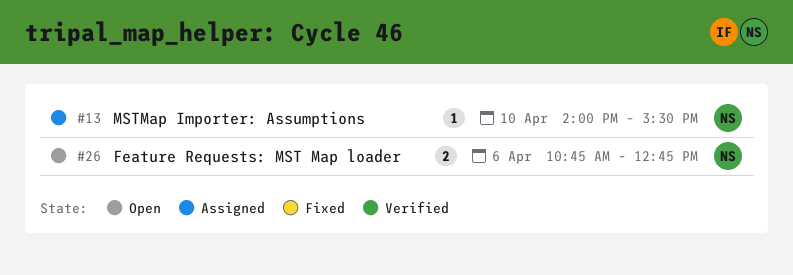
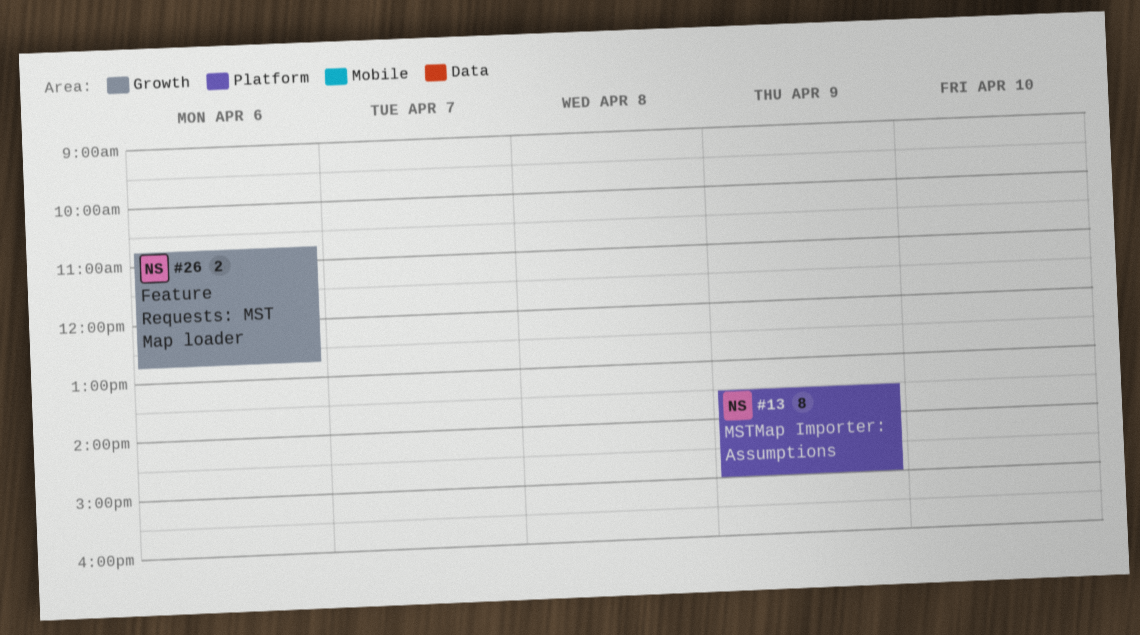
#13, estimate: 1 -> 8
#13, day: Apr 10 -> Apr 9
#13, begins: 14:00 -> 13:30
#13, ends: 15:30 -> 15:00

